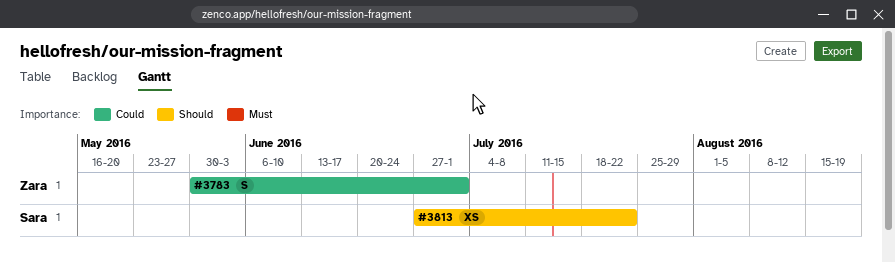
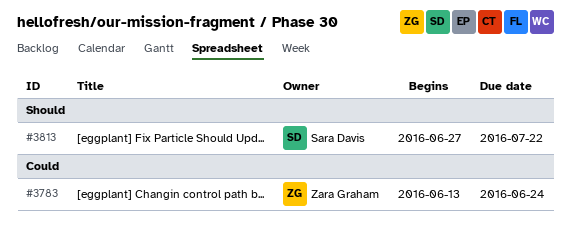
#3783, start: May 30 -> Jun 13
#3783, due: Jul 1 -> Jun 24

